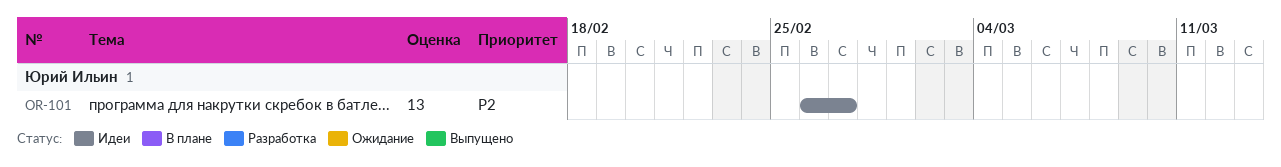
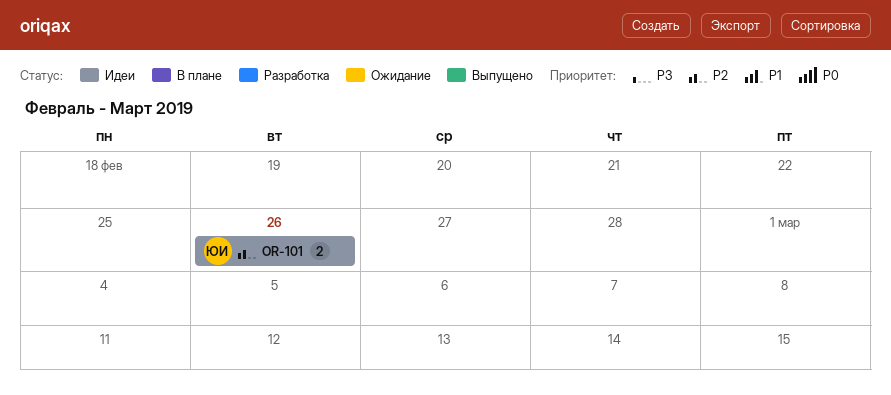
OR-101, estimate: 13 -> 2
OR-101, due: Feb 27 -> Feb 26

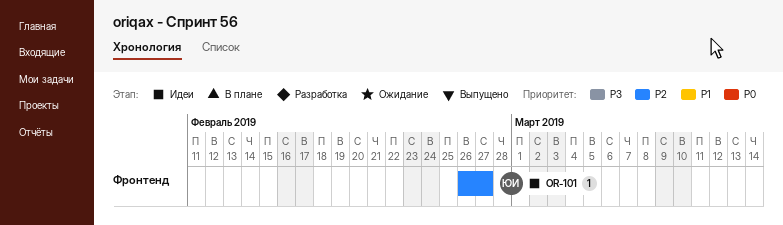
OR-101, estimate: 2 -> 1
OR-101, due: Feb 26 -> Feb 27

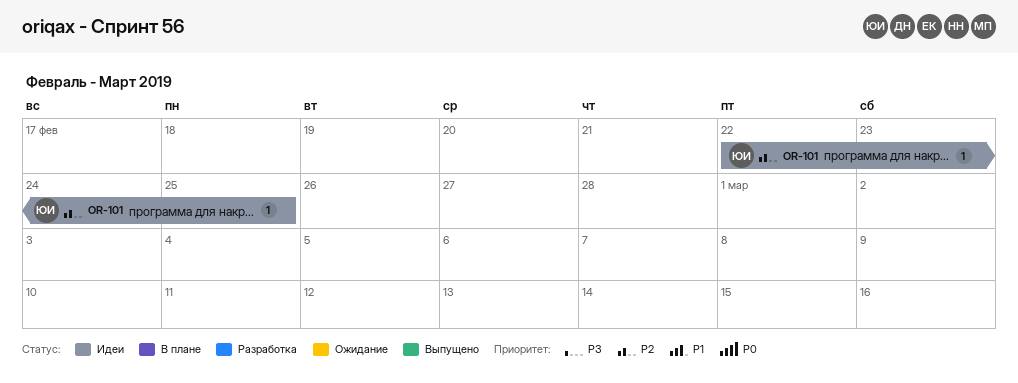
OR-101, start: Feb 26 -> Feb 22
OR-101, due: Feb 27 -> Feb 25

